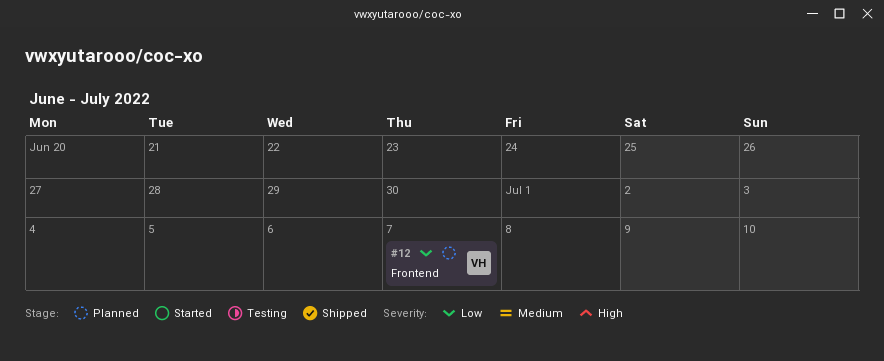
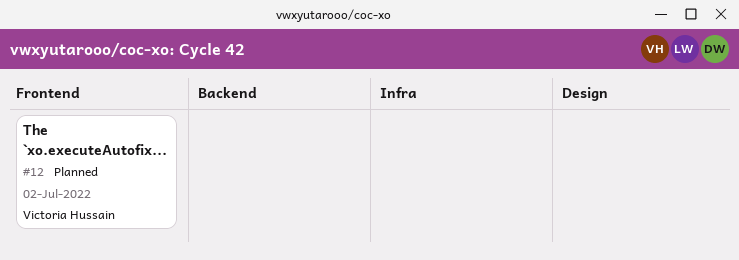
#12, due: Jul 7 -> Jul 2

